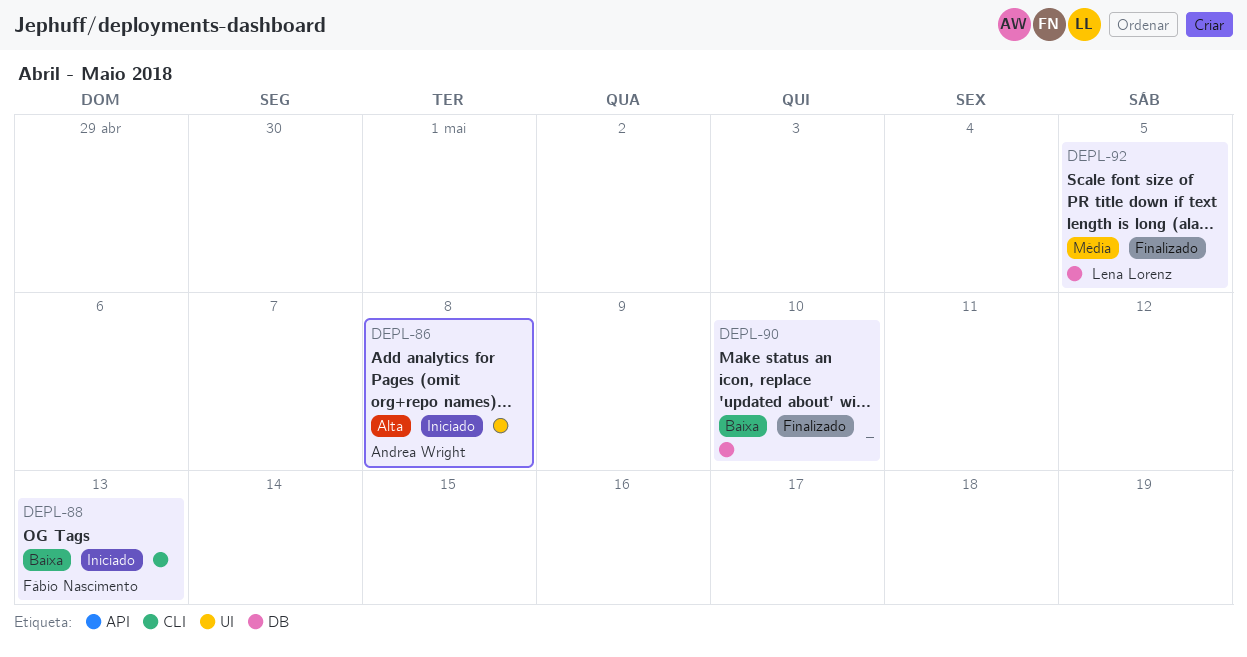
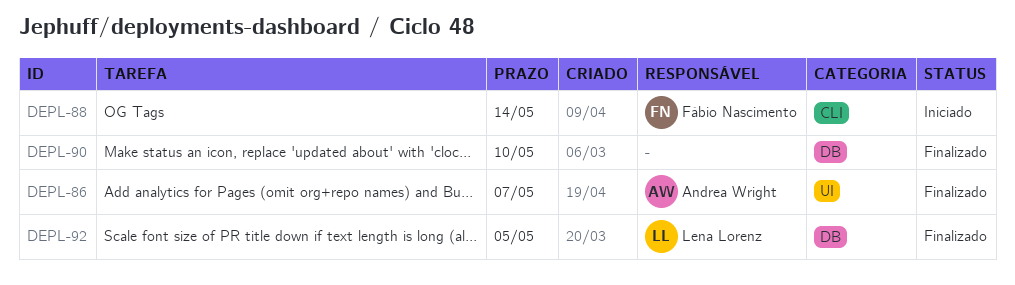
DEPL-86, status: Iniciado -> Finalizado
DEPL-86, due: May 8 -> May 7
DEPL-88, due: May 13 -> May 14

